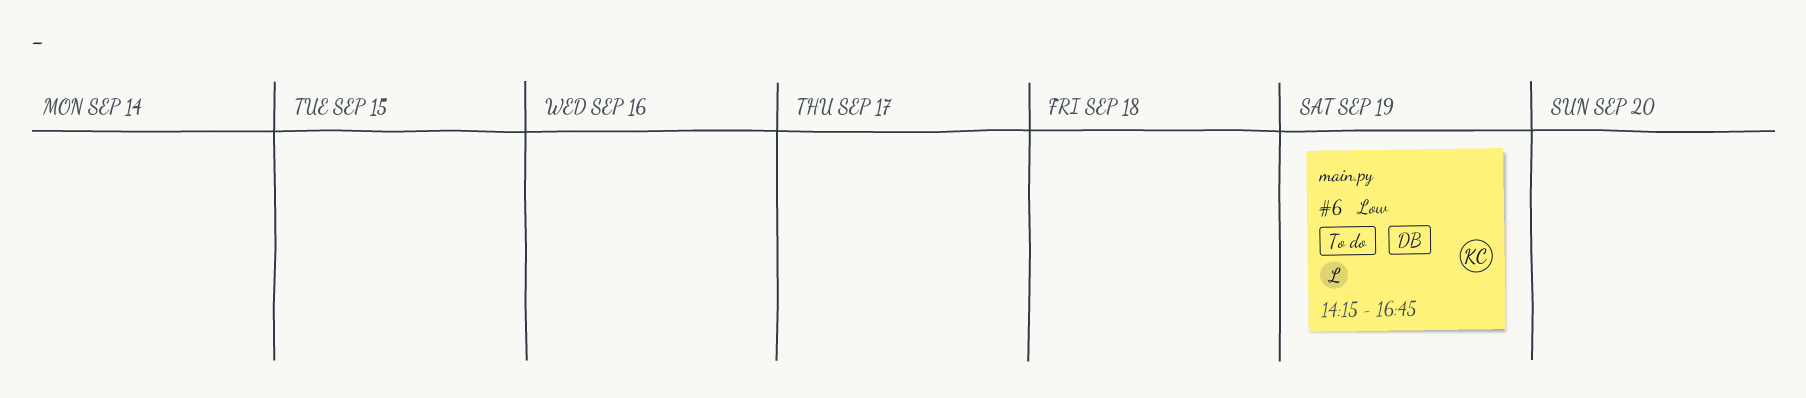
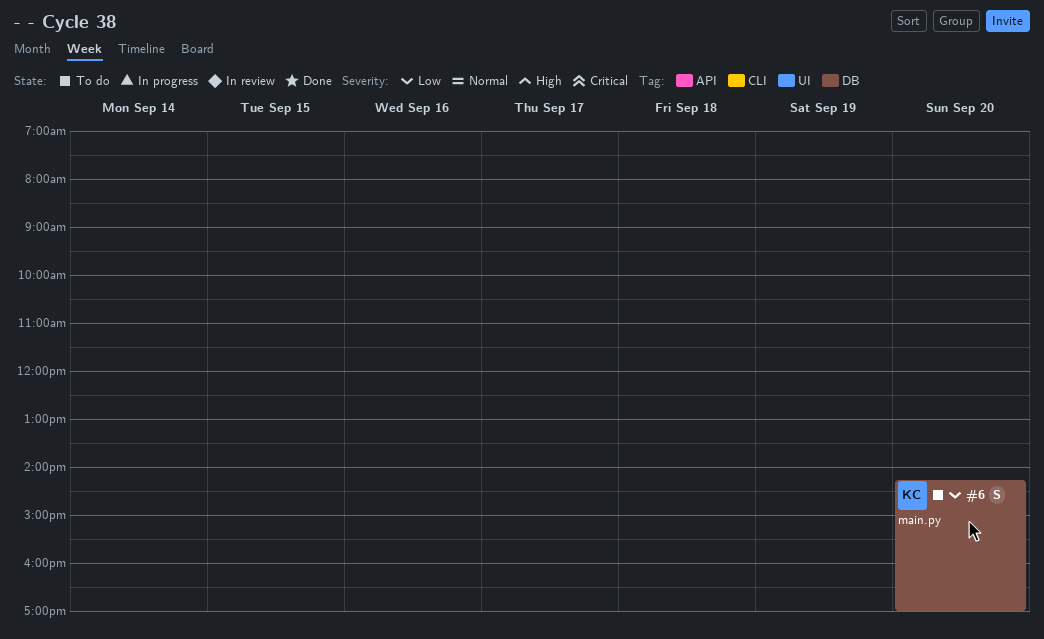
#6, estimate: L -> S
#6, day: Sep 19 -> Sep 20
#6, ends: 16:45 -> 17:00

